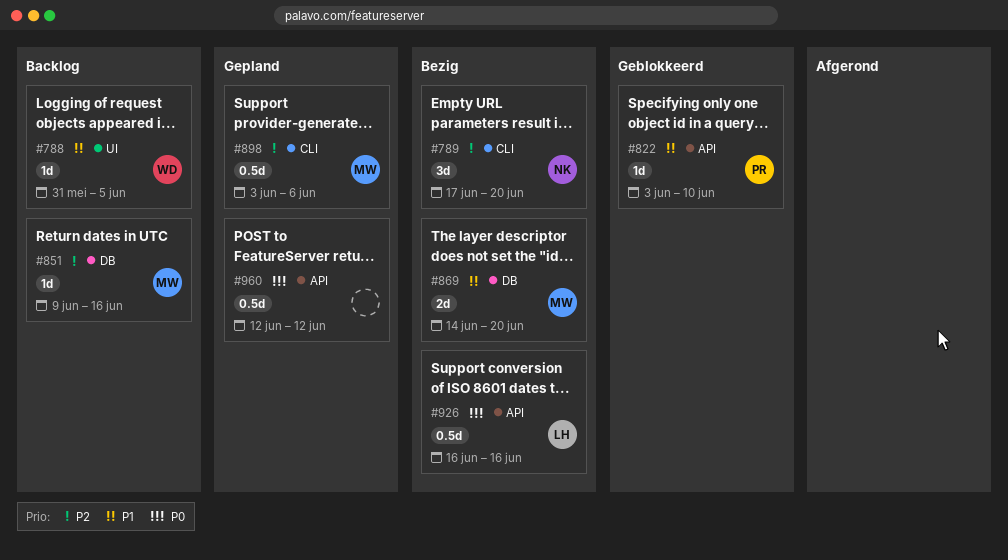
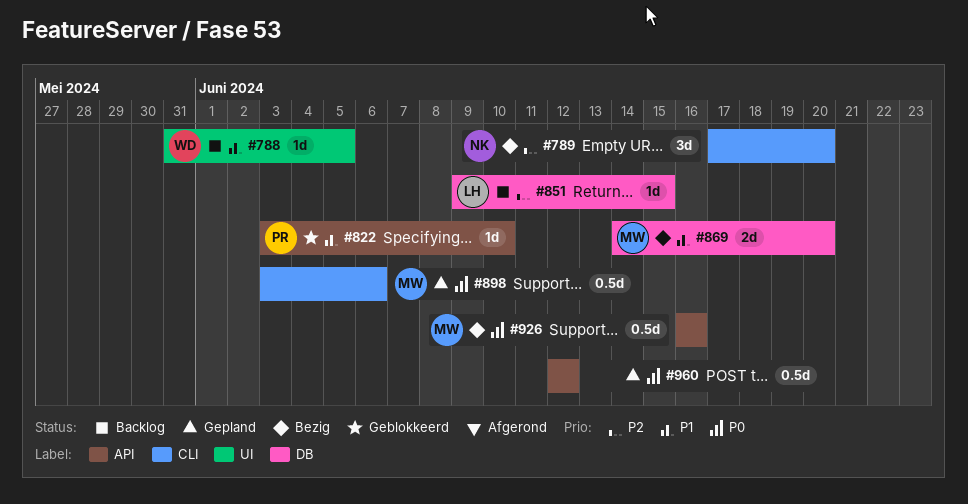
#851, owner: MW -> LH
#851, due: Jun 16 -> Jun 15
#898, priority: P2 -> P0
#926, owner: LH -> MW

